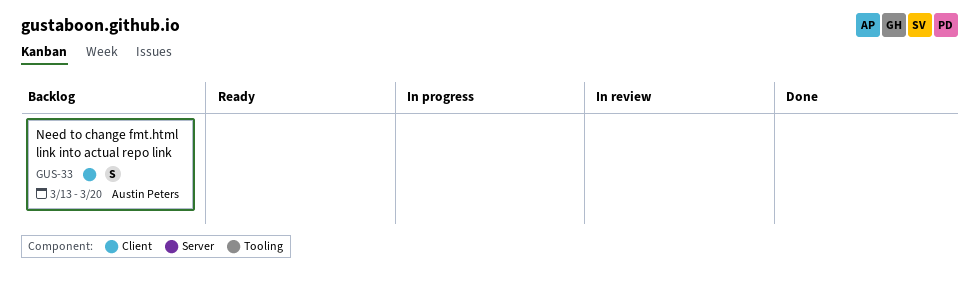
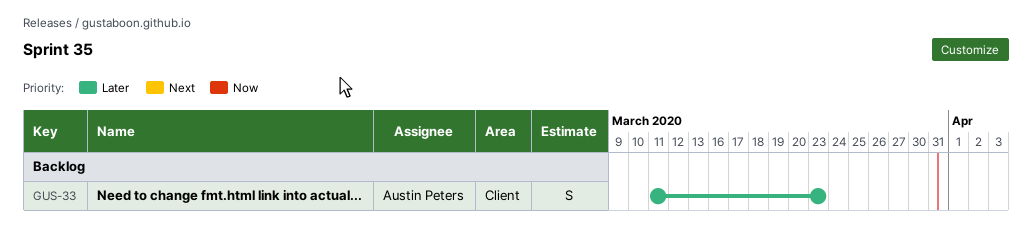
GUS-33, start: Mar 13 -> Mar 11
GUS-33, due: Mar 20 -> Mar 23

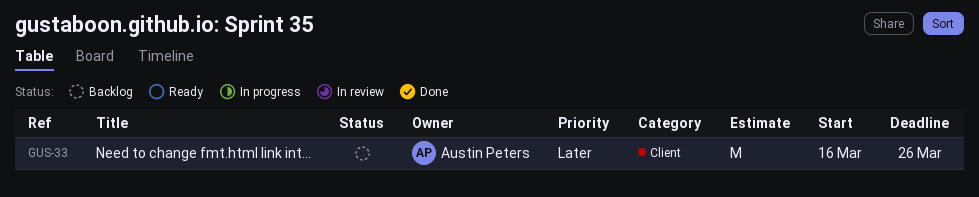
GUS-33, estimate: S -> M
GUS-33, start: Mar 11 -> Mar 16
GUS-33, due: Mar 23 -> Mar 26

